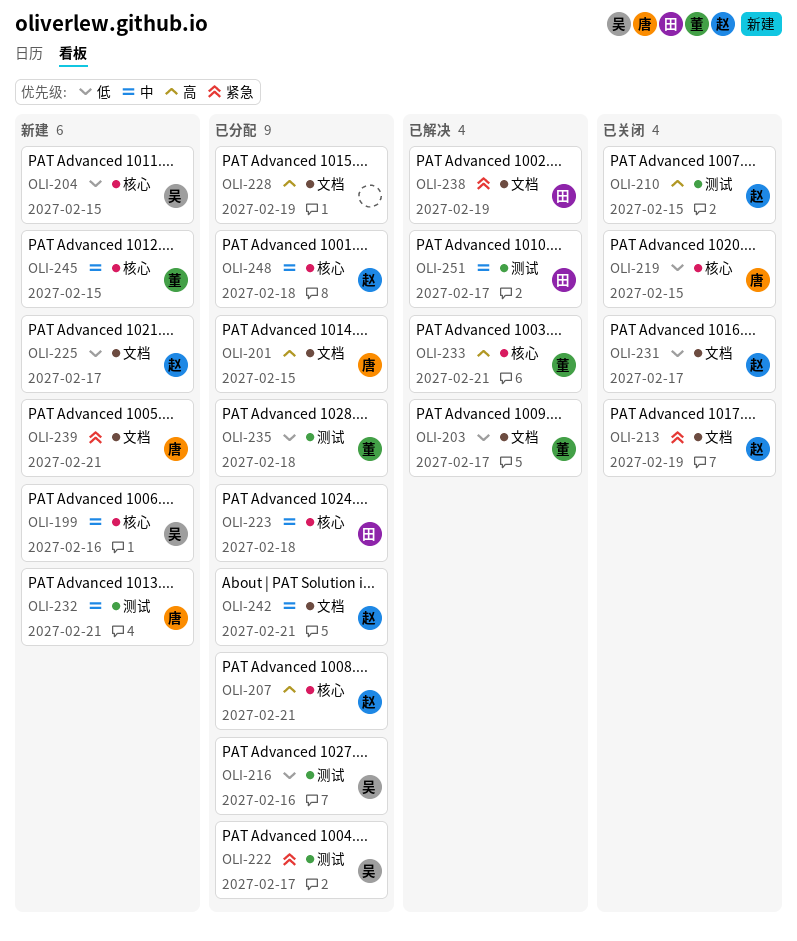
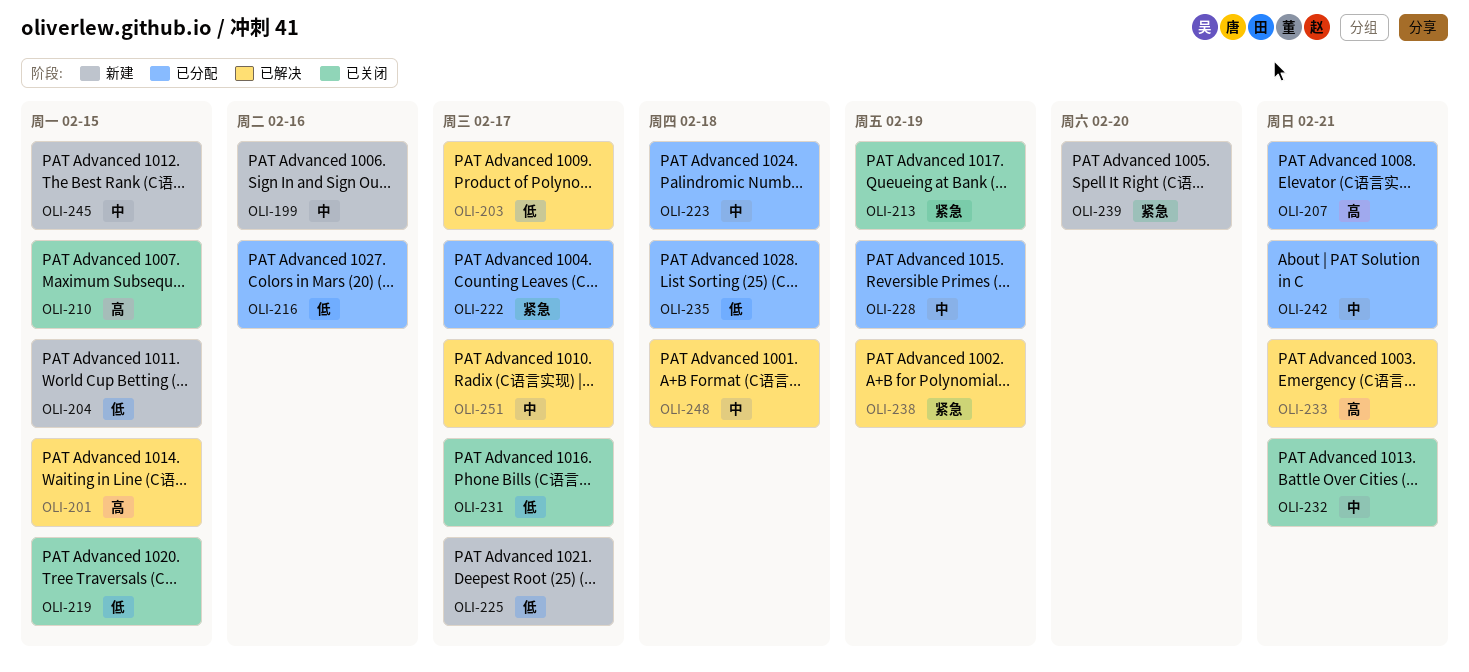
OLI-201, status: 已分配 -> 已解决
OLI-228, priority: 高 -> 中
OLI-232, status: 新建 -> 已关闭
OLI-239, due: Feb 21 -> Feb 20
OLI-248, status: 已分配 -> 已解决

